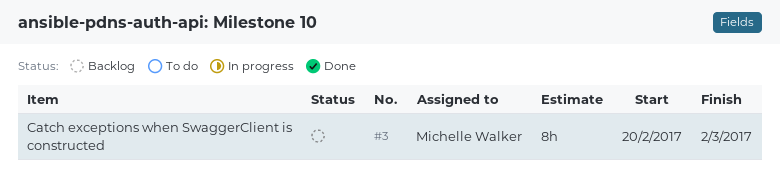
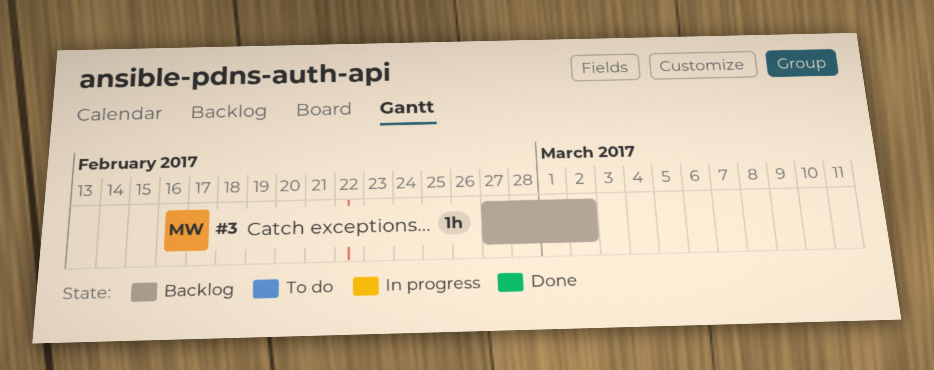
#3, estimate: 8h -> 1h
#3, start: Feb 20 -> Feb 27

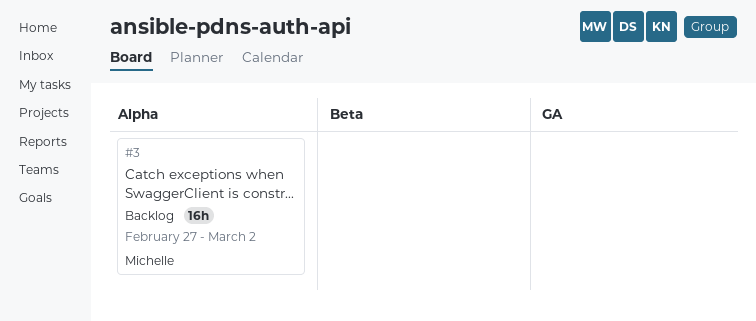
#3, estimate: 1h -> 16h

